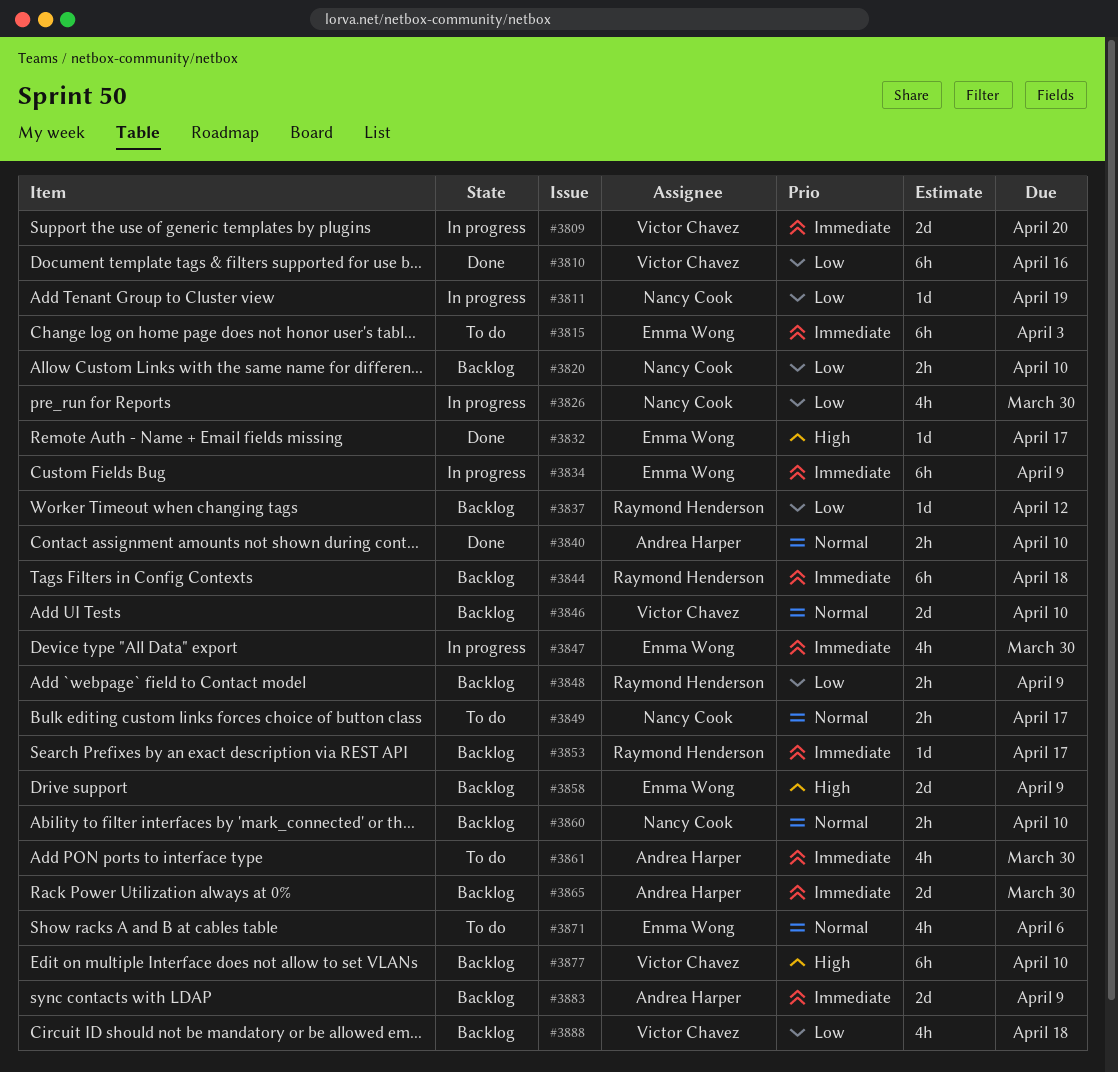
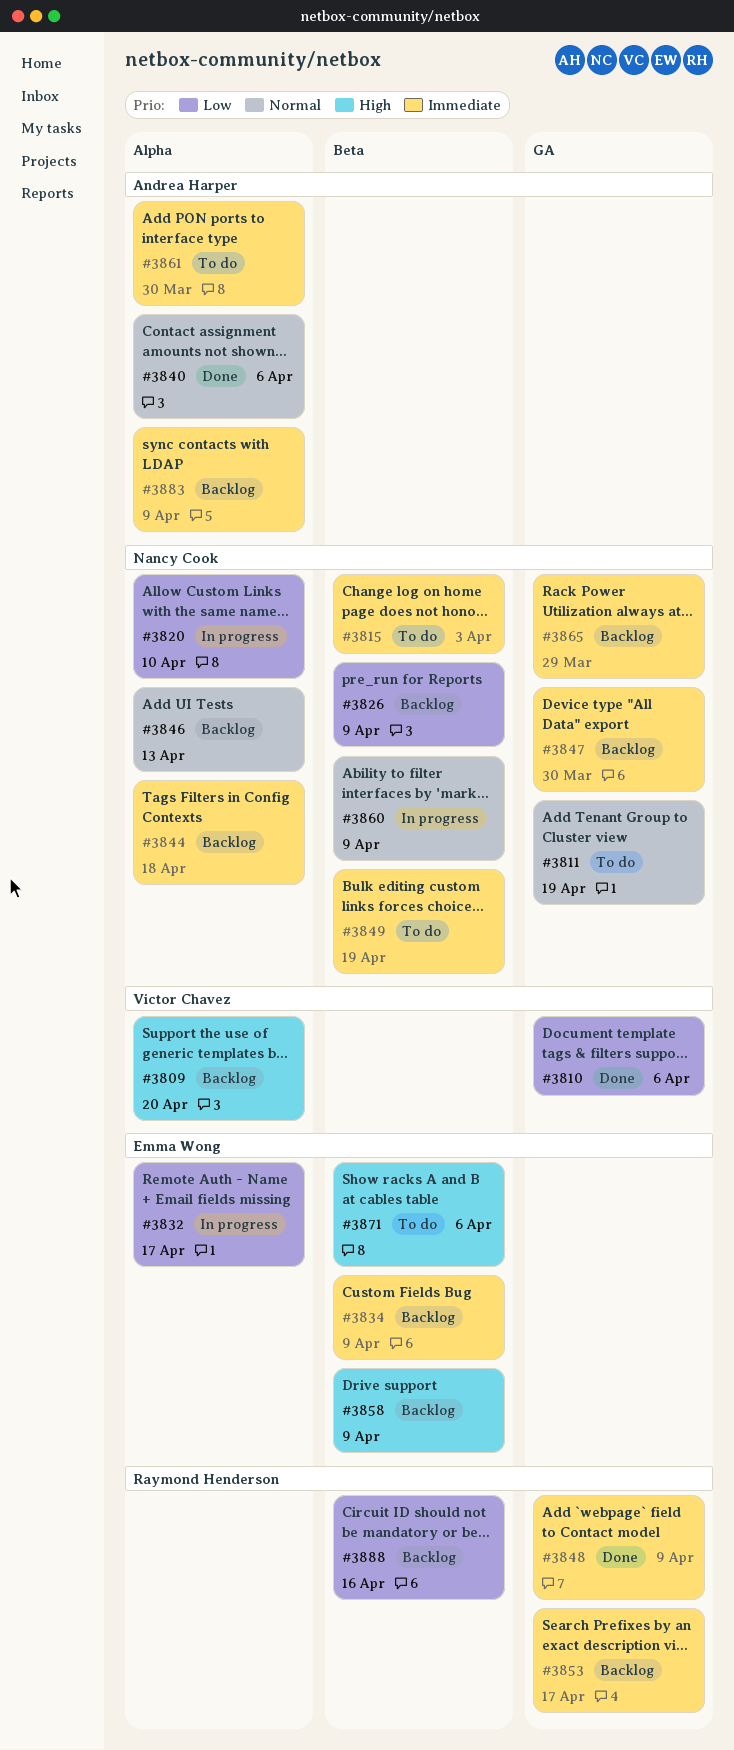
#3809, status: In progress -> Backlog
#3809, priority: Immediate -> High
#3810, due: Apr 16 -> Apr 6
#3811, status: In progress -> To do
#3811, priority: Low -> Normal
#3815, owner: Emma Wong -> Nancy Cook
#3820, status: Backlog -> In progress
#3826, status: In progress -> Backlog
#3826, due: Mar 30 -> Apr 9
#3832, status: Done -> In progress
#3832, priority: High -> Low
#3834, status: In progress -> Backlog
#3837: present -> none
#3840, due: Apr 10 -> Apr 6
#3844, owner: Raymond Henderson -> Nancy Cook
#3846, owner: Victor Chavez -> Nancy Cook
#3846, due: Apr 10 -> Apr 13
#3847, status: In progress -> Backlog
#3847, owner: Emma Wong -> Nancy Cook
#3848, status: Backlog -> Done
#3848, priority: Low -> Immediate
#3849, priority: Normal -> Immediate
#3849, due: Apr 17 -> Apr 19
#3860, status: Backlog -> In progress
#3860, due: Apr 10 -> Apr 9
#3865, owner: Andrea Harper -> Nancy Cook
#3865, due: Mar 30 -> Mar 29
#3871, priority: Normal -> High
#3877: present -> none
#3888, owner: Victor Chavez -> Raymond Henderson
#3888, due: Apr 18 -> Apr 16

